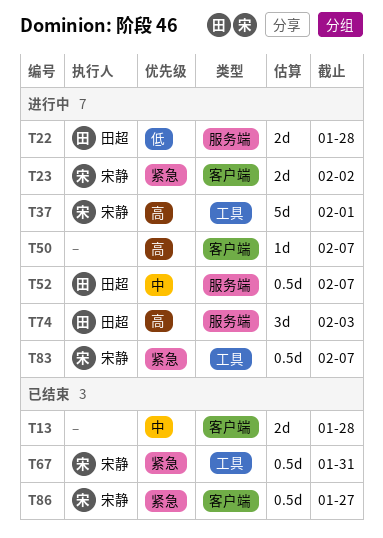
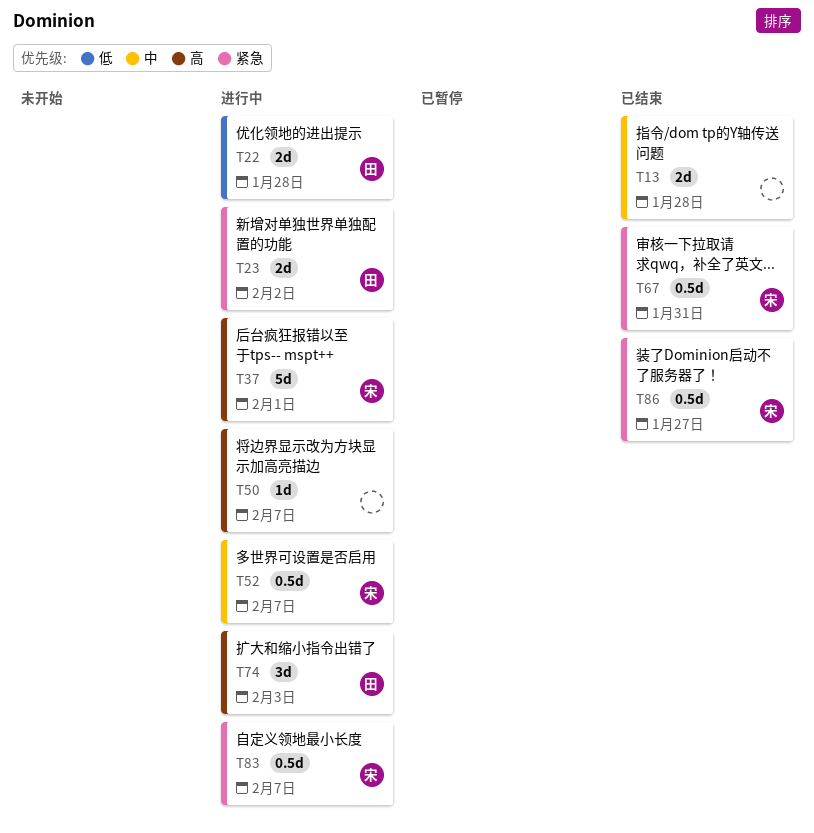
T23, owner: 宋静 -> 田超
T52, owner: 田超 -> 宋静

